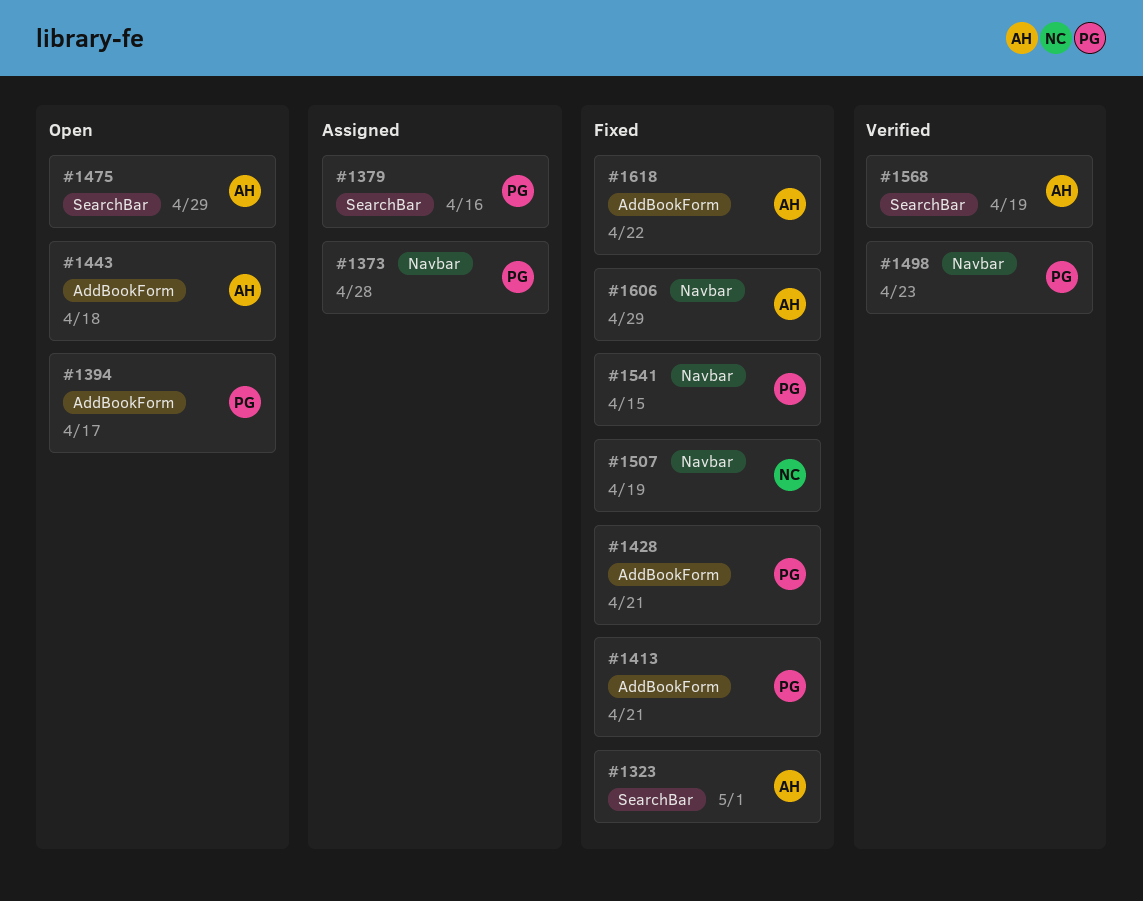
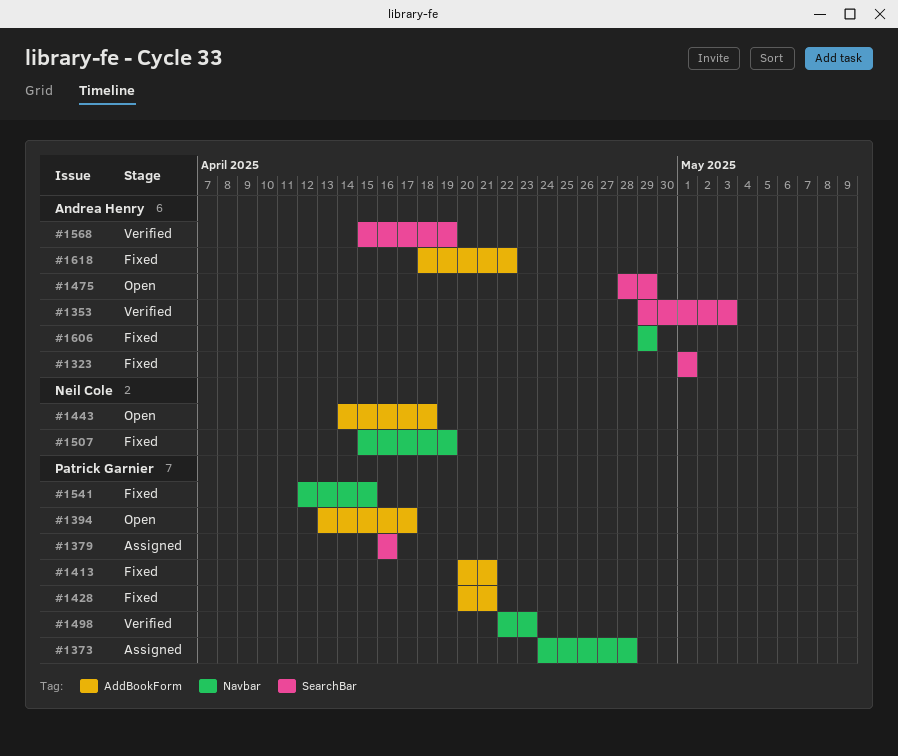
#1353: none -> present
#1443, owner: Andrea Henry -> Neil Cole

